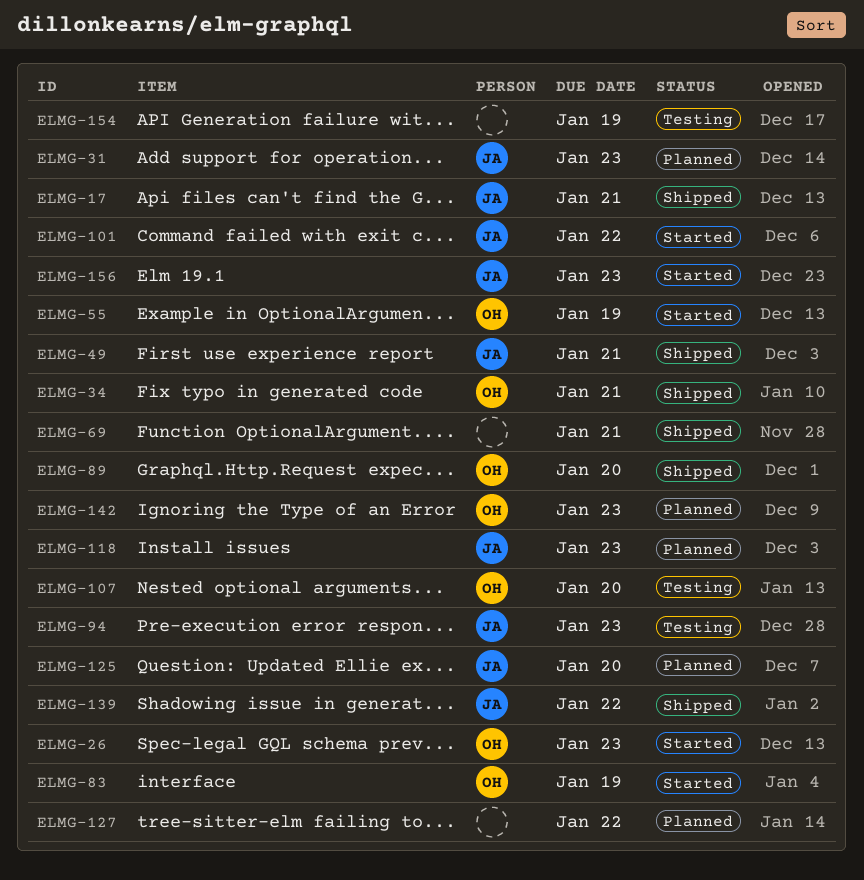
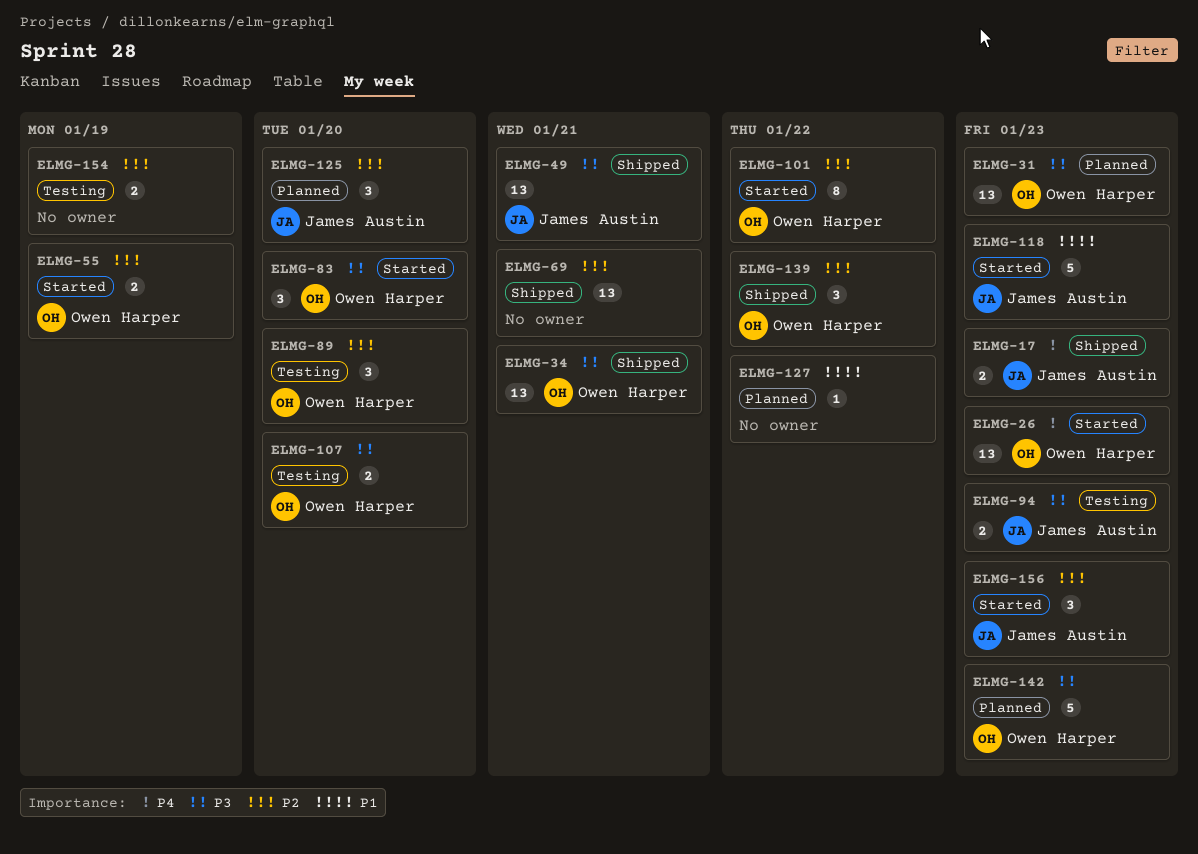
ELMG-17, due: Jan 21 -> Jan 23
ELMG-31, owner: James Austin -> Owen Harper
ELMG-83, due: Jan 19 -> Jan 20
ELMG-89, status: Shipped -> Testing
ELMG-101, owner: James Austin -> Owen Harper
ELMG-118, status: Planned -> Started
ELMG-139, owner: James Austin -> Owen Harper

